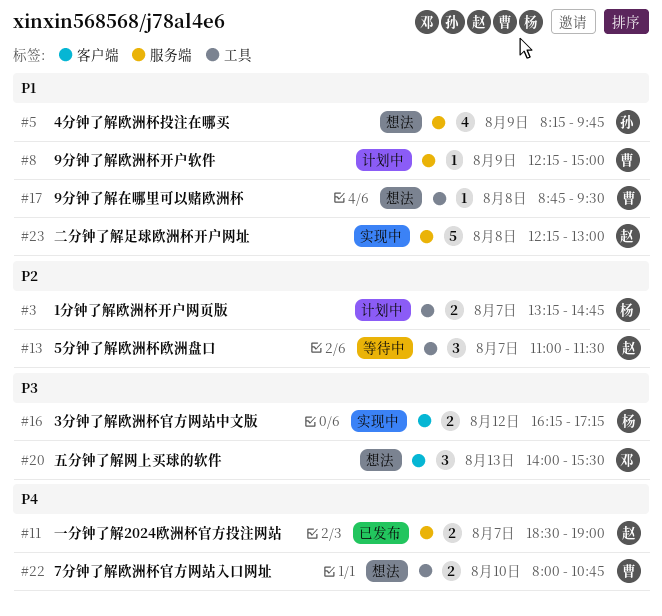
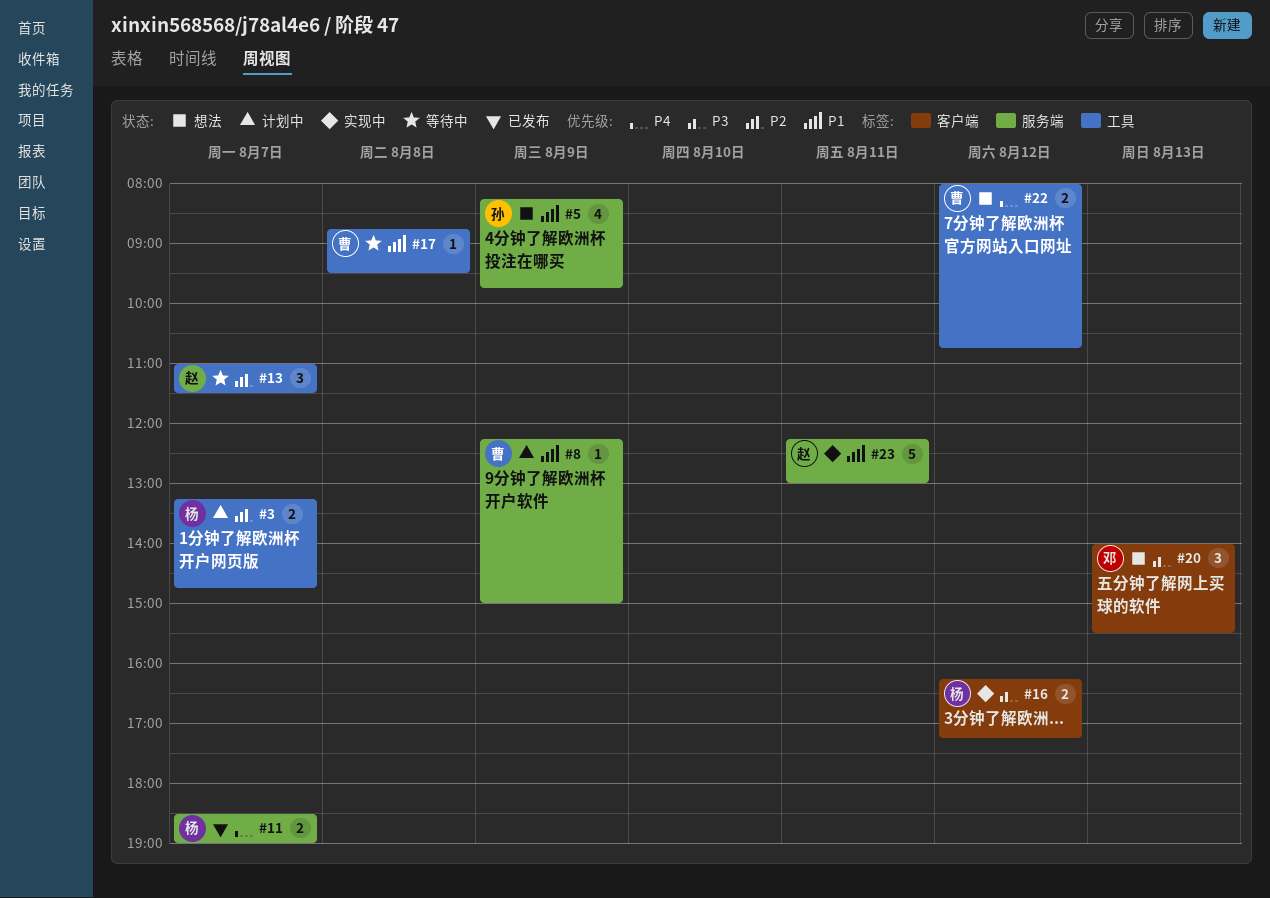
#11, owner: 赵 -> 杨
#17, status: 想法 -> 等待中
#22, day: Aug 10 -> Aug 12
#23, day: Aug 8 -> Aug 11

